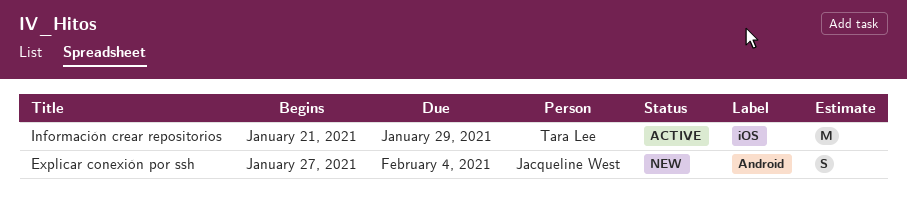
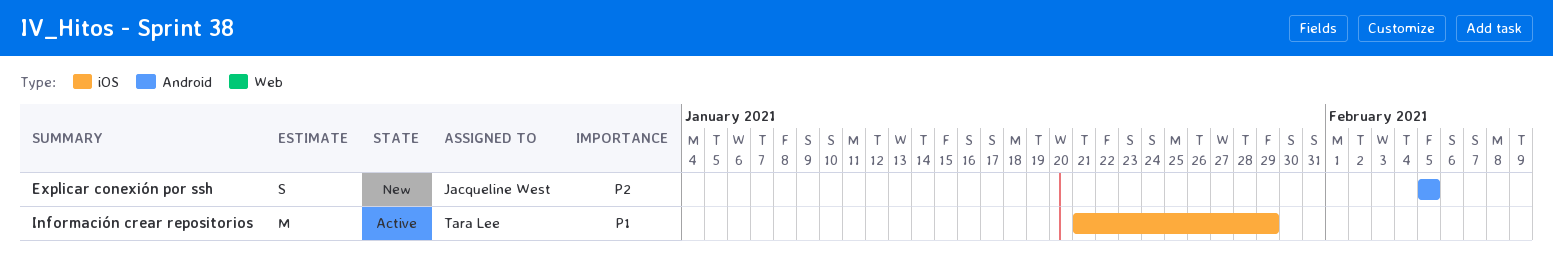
Explicar conexión por ssh, start: Jan 27 -> Feb 5
Explicar conexión por ssh, due: Feb 4 -> Feb 5

